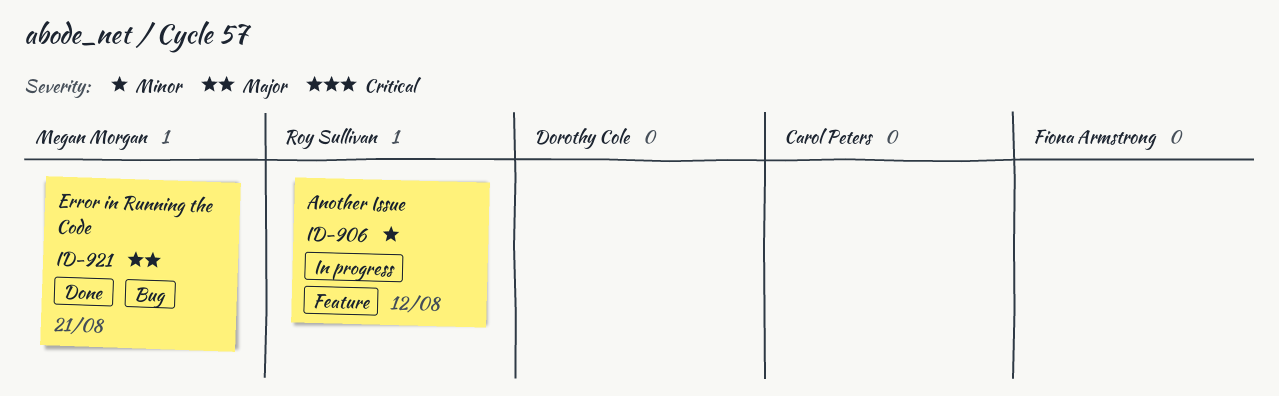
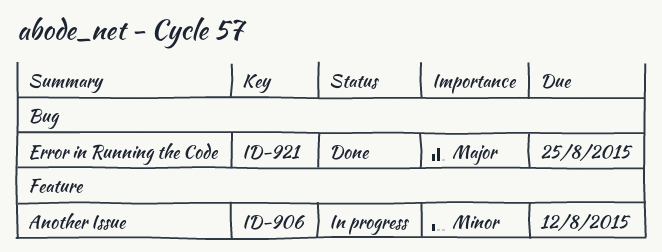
ID-921, due: Aug 21 -> Aug 25

